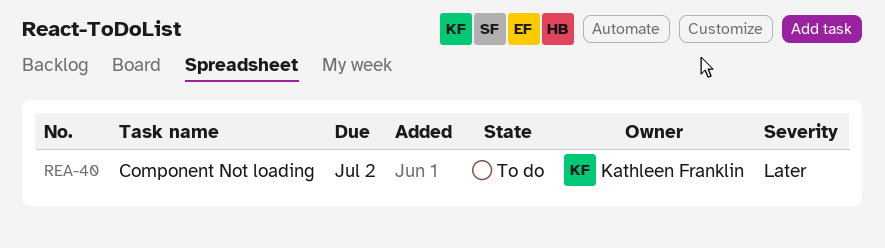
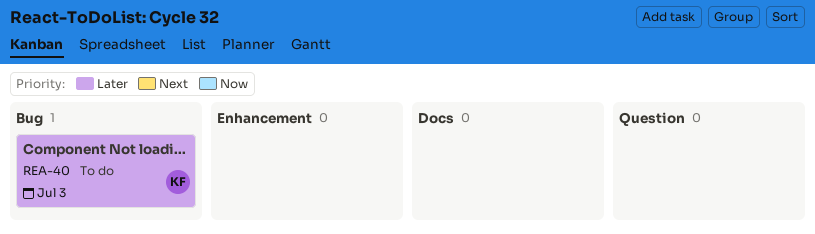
REA-40, due: Jul 2 -> Jul 3

